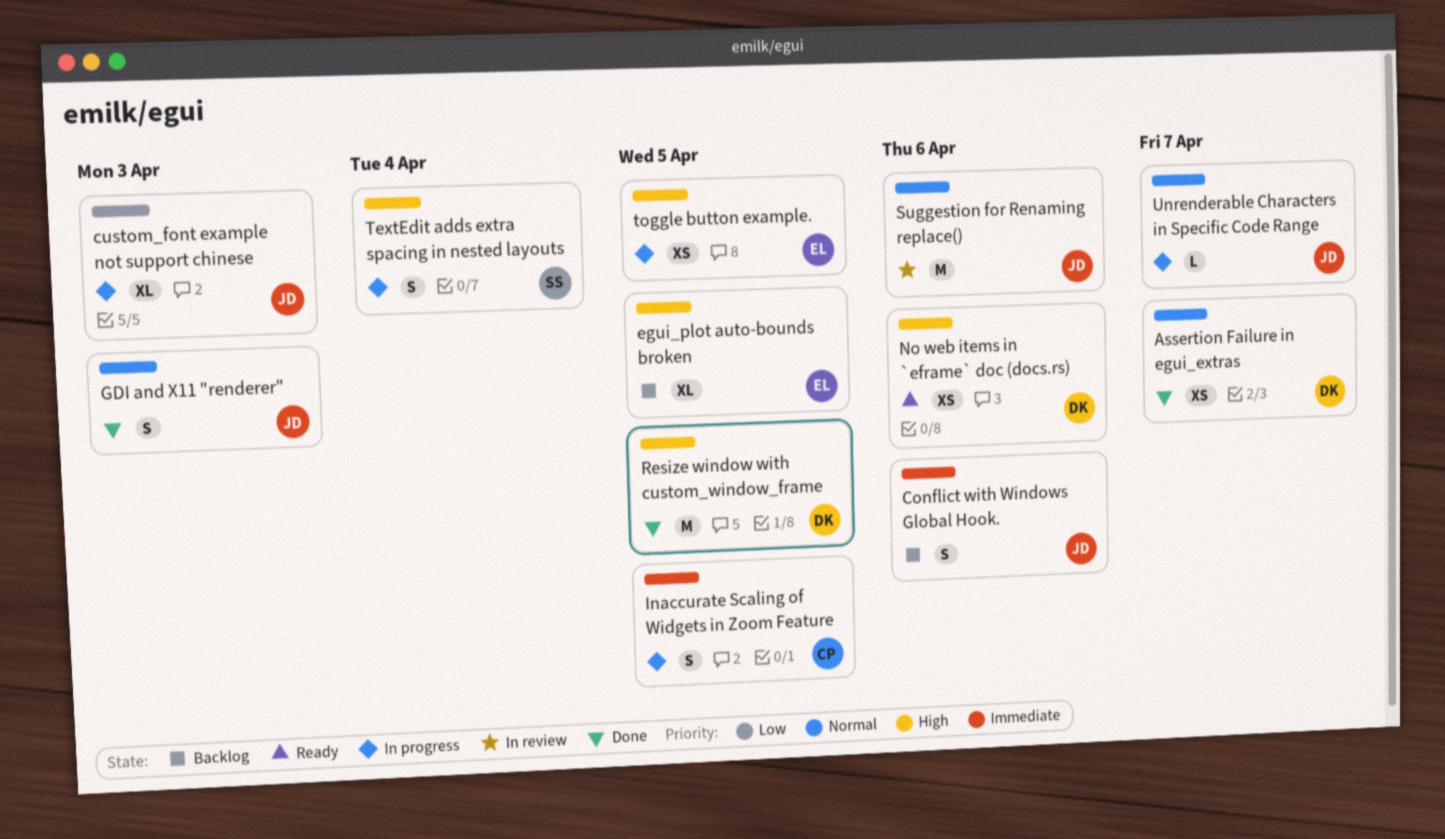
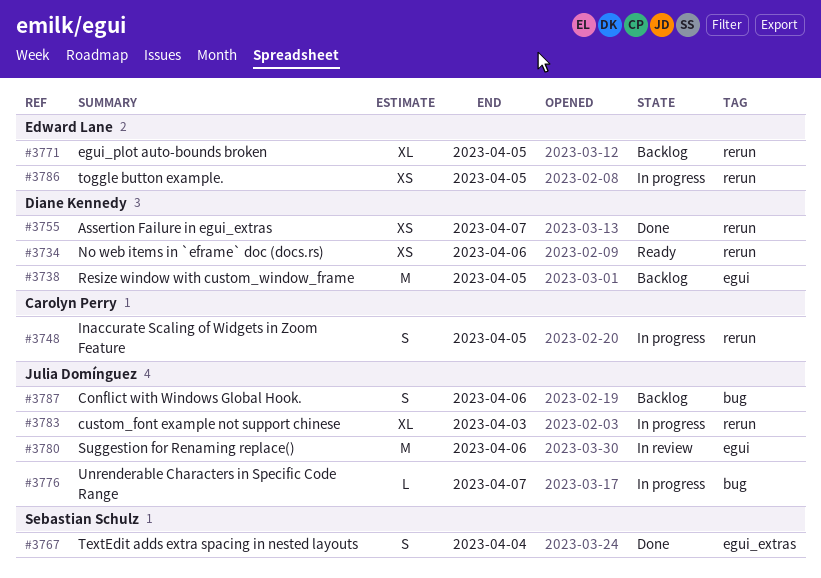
GDI and X11 "renderer": present -> none
Resize window with custom_window_frame, status: Done -> Backlog
TextEdit adds extra spacing in nested layouts, status: In progress -> Done

